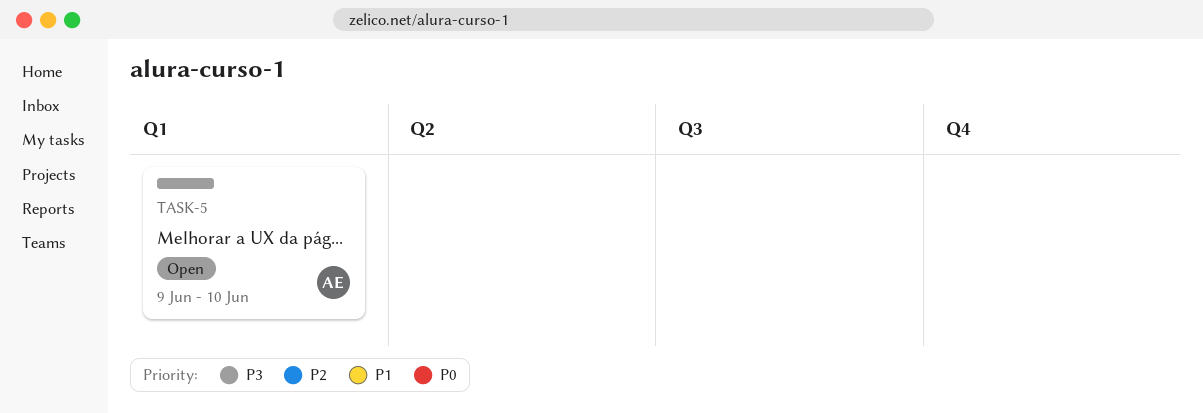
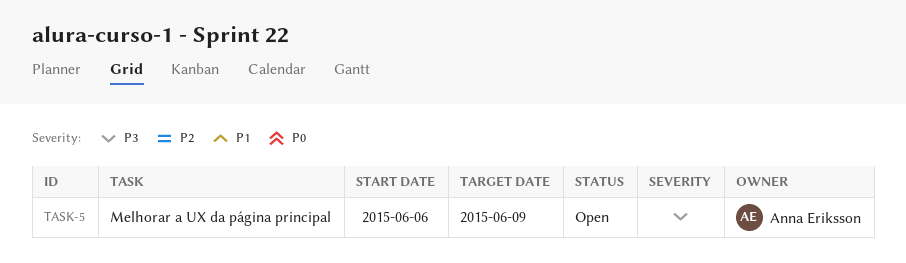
TASK-5, start: Jun 9 -> Jun 6
TASK-5, due: Jun 10 -> Jun 9

